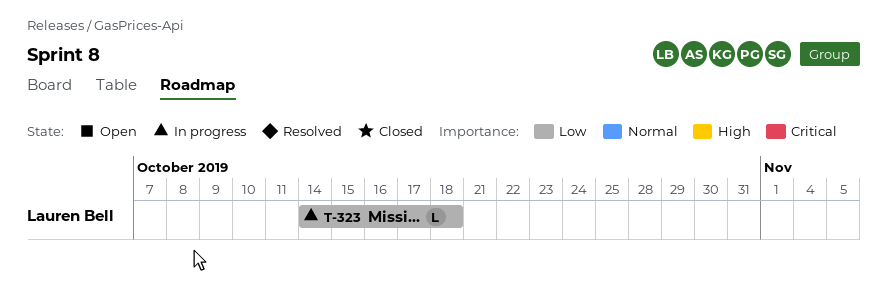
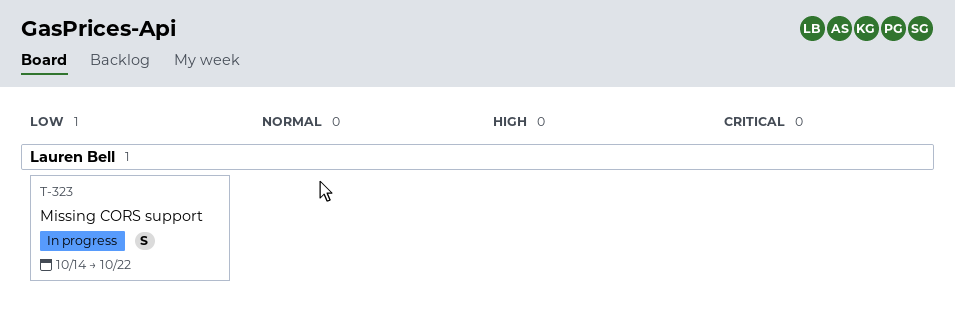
T-323, estimate: L -> S
T-323, due: Oct 18 -> Oct 22

